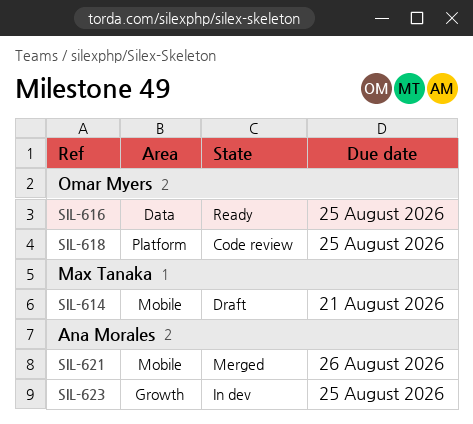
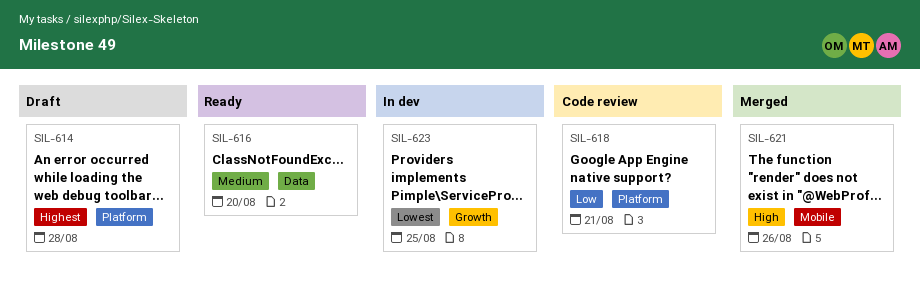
SIL-614, label: Mobile -> Platform
SIL-614, due: Aug 21 -> Aug 28
SIL-616, due: Aug 25 -> Aug 20
SIL-618, due: Aug 25 -> Aug 21

